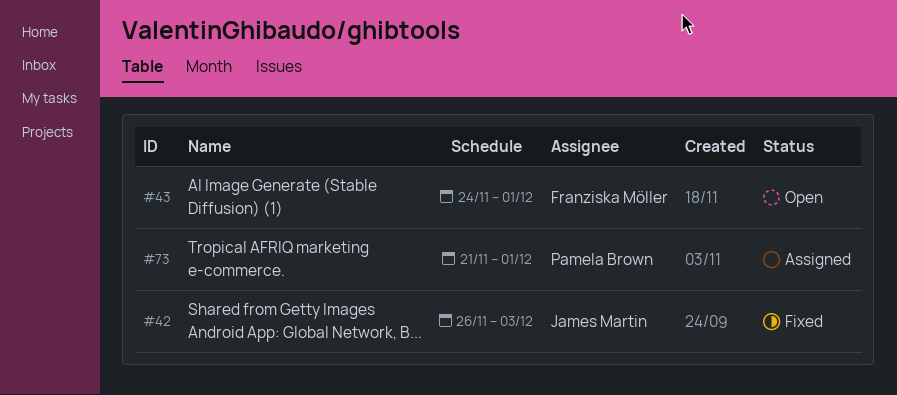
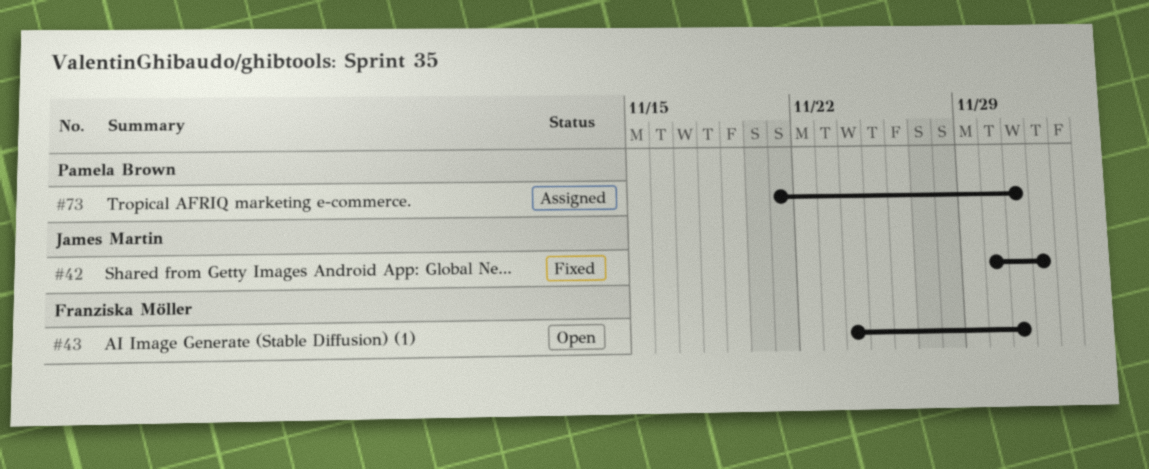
#42, start: Nov 26 -> Nov 30
#42, due: Dec 3 -> Dec 2

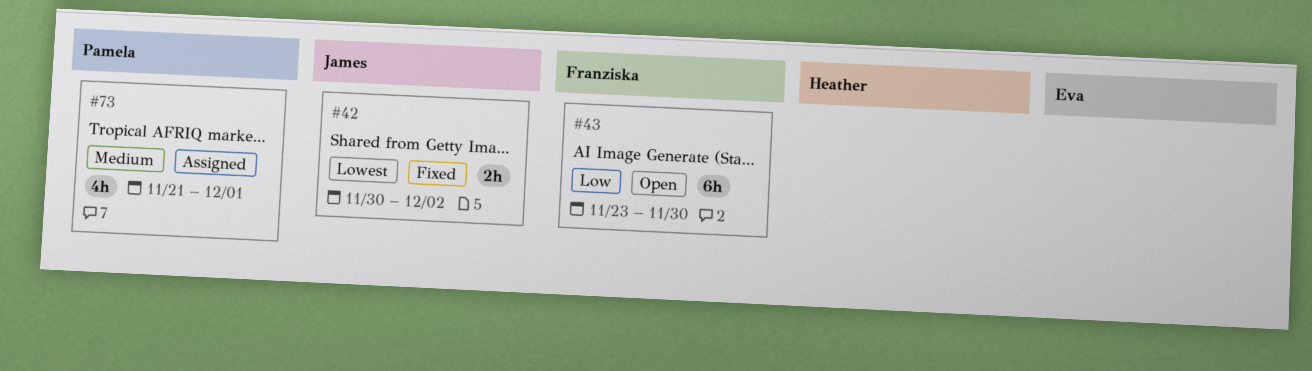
#43, start: Nov 24 -> Nov 23
#43, due: Dec 1 -> Nov 30

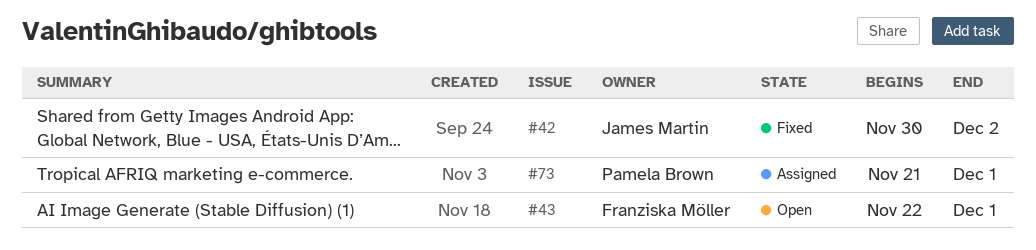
#43, start: Nov 23 -> Nov 22
#43, due: Nov 30 -> Dec 1

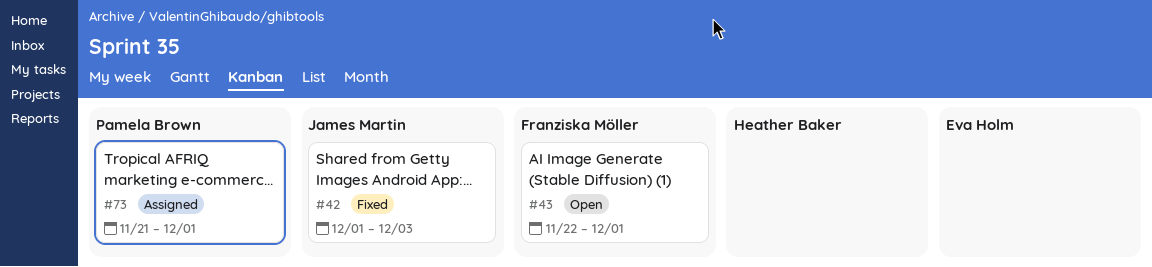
#42, start: Nov 30 -> Dec 1
#42, due: Dec 2 -> Dec 3

